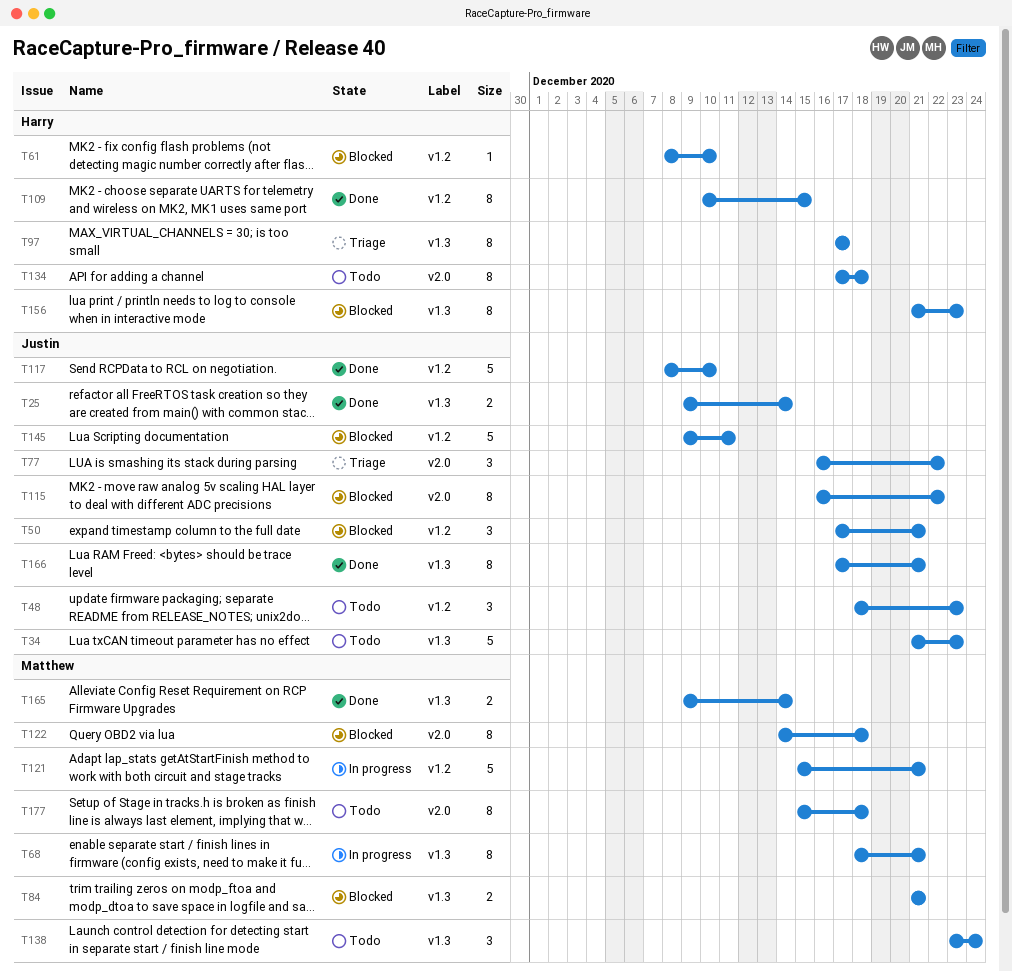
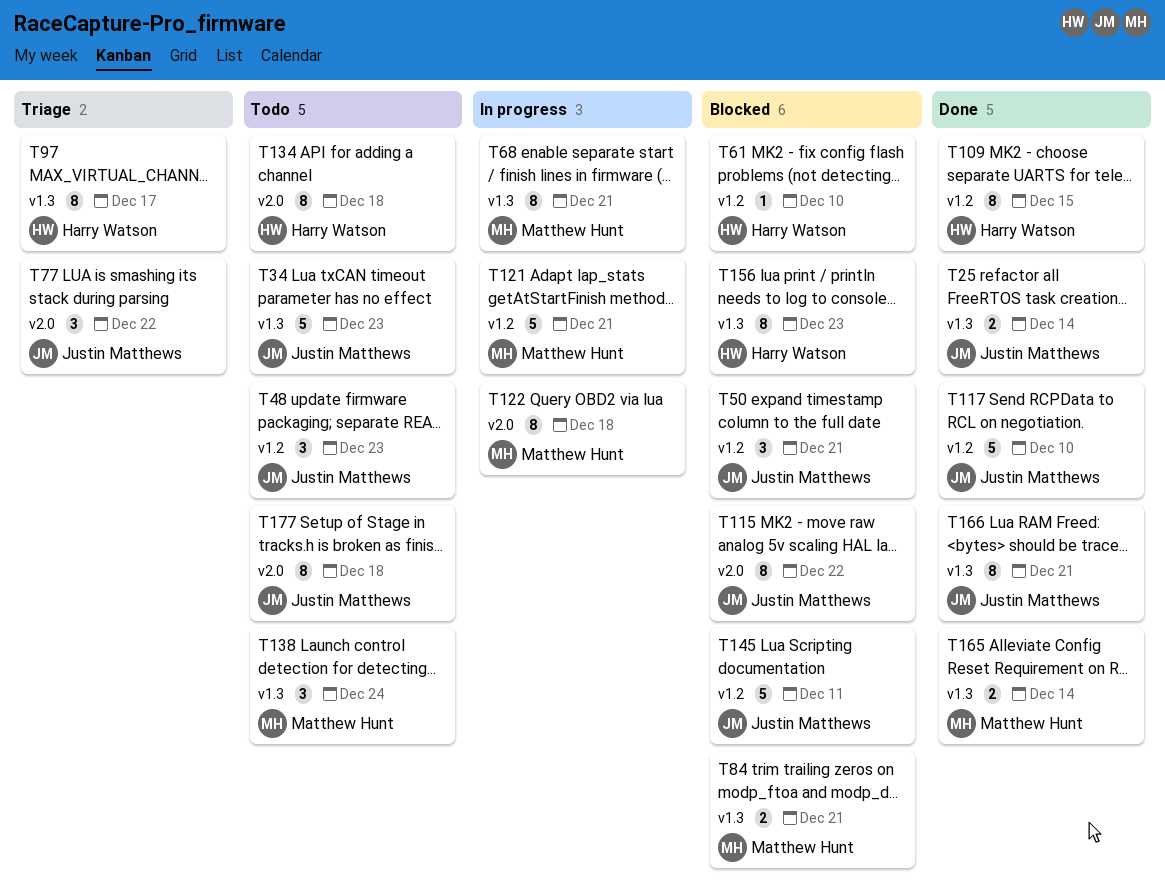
T122, status: Blocked -> In progress
T177, owner: Matthew Hunt -> Justin Matthews

